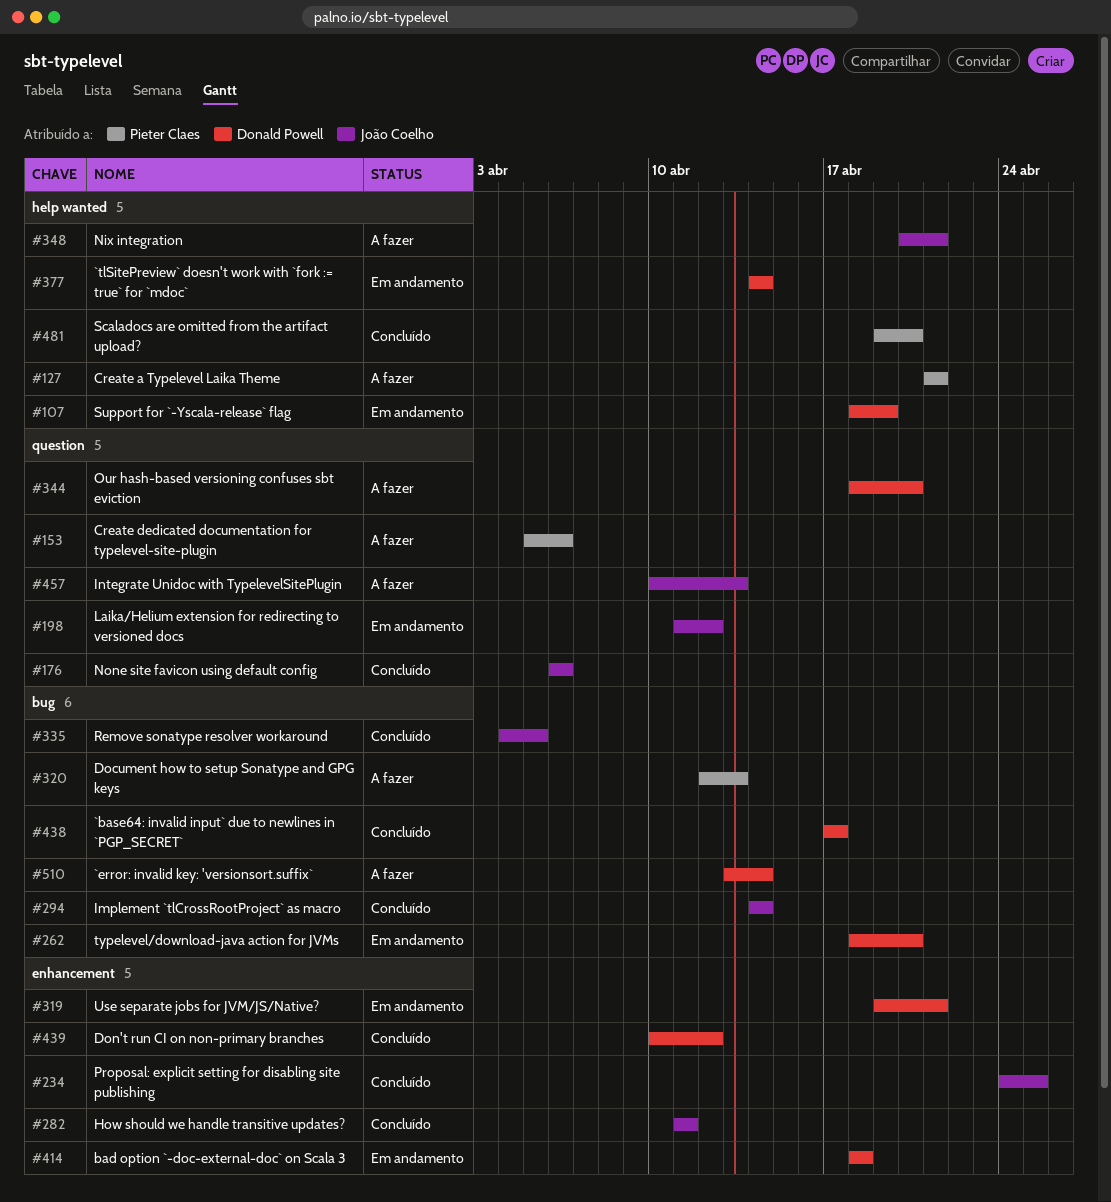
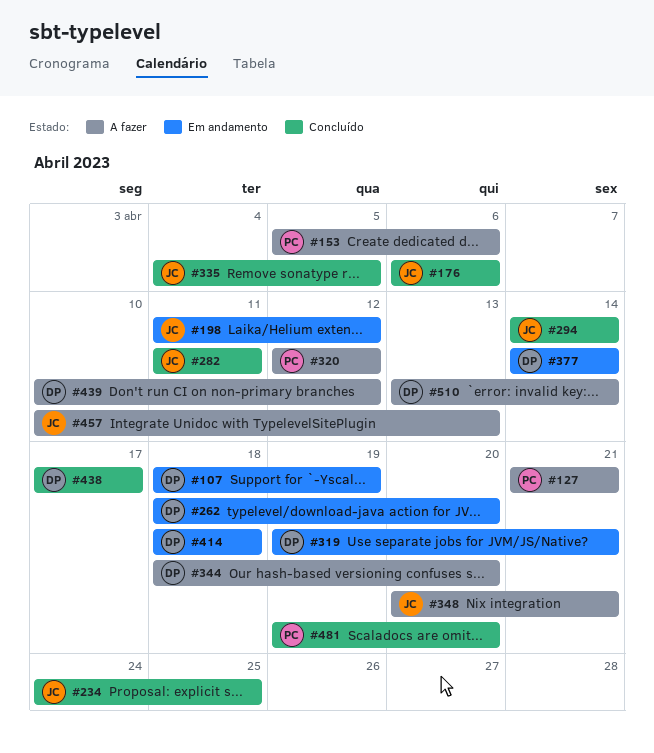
#320, due: Apr 13 -> Apr 12
#439, status: Concluído -> A fazer

